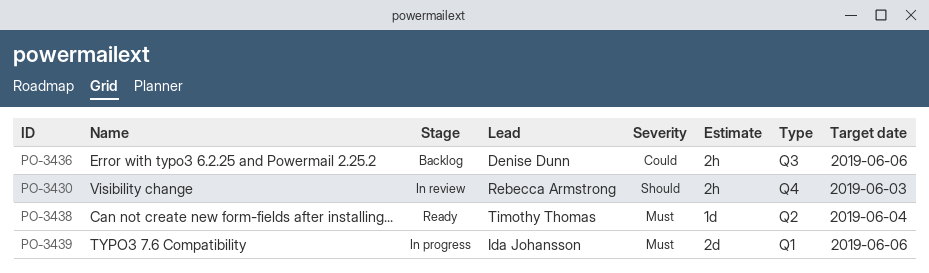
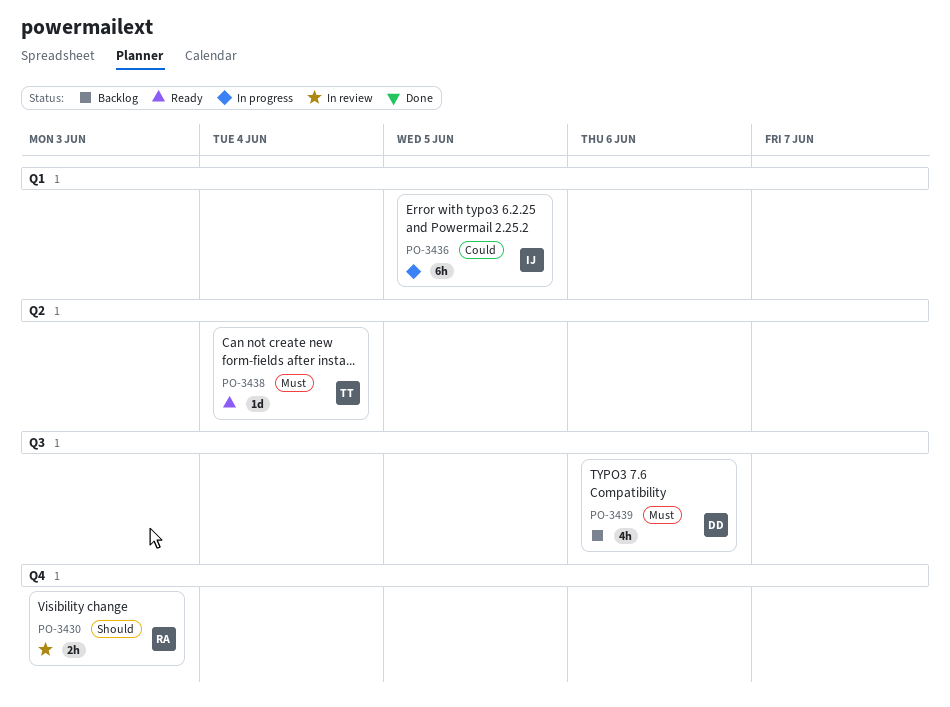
PO-3436, status: Backlog -> In progress
PO-3436, owner: Denise Dunn -> Ida Johansson
PO-3436, label: Q3 -> Q1
PO-3436, estimate: 2h -> 6h
PO-3436, due: Jun 6 -> Jun 5
PO-3439, status: In progress -> Backlog
PO-3439, owner: Ida Johansson -> Denise Dunn
PO-3439, label: Q1 -> Q3
PO-3439, estimate: 2d -> 4h

